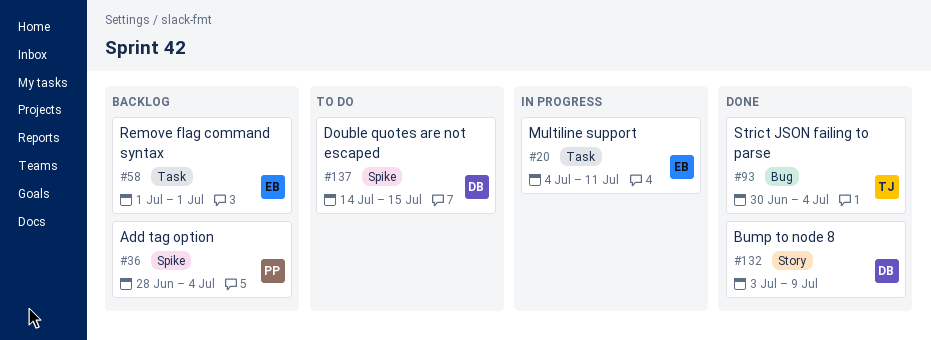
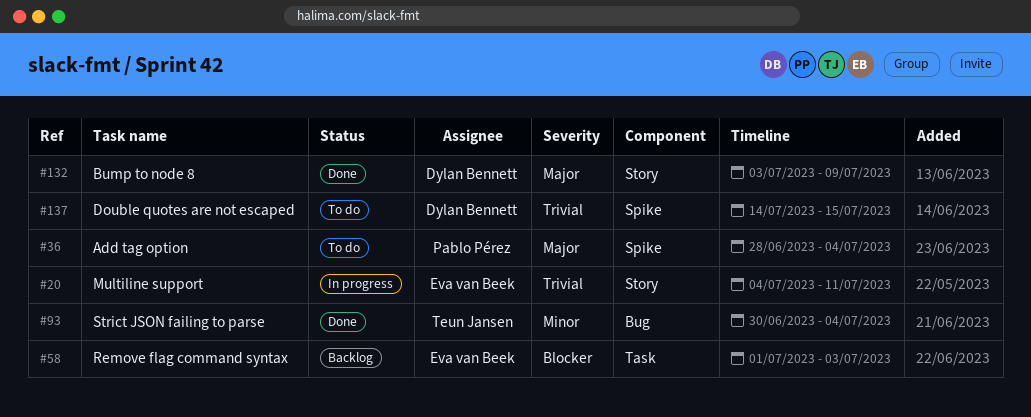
#20, label: Task -> Story
#36, status: Backlog -> To do
#58, due: Jul 1 -> Jul 3

